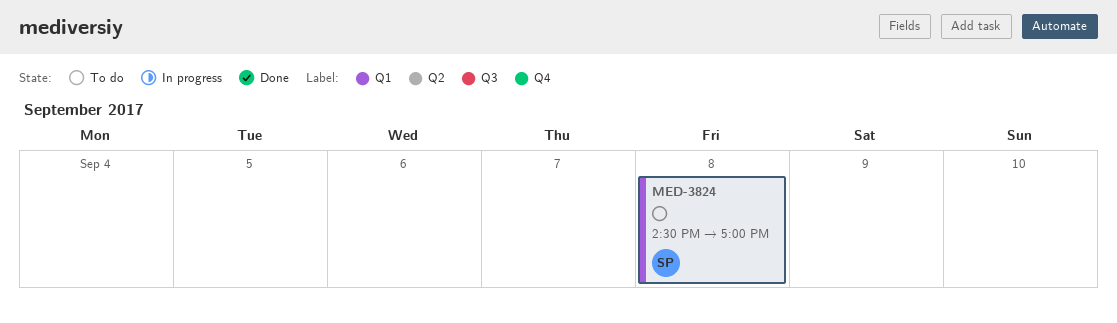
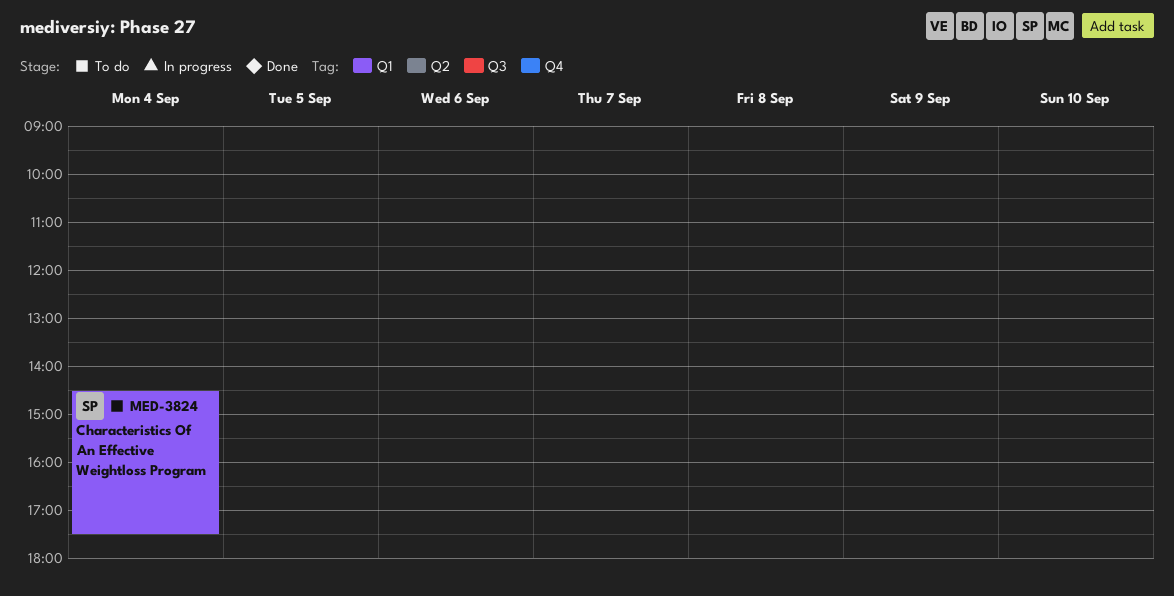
MED-3824, day: Sep 8 -> Sep 4
MED-3824, ends: 17:00 -> 17:30

